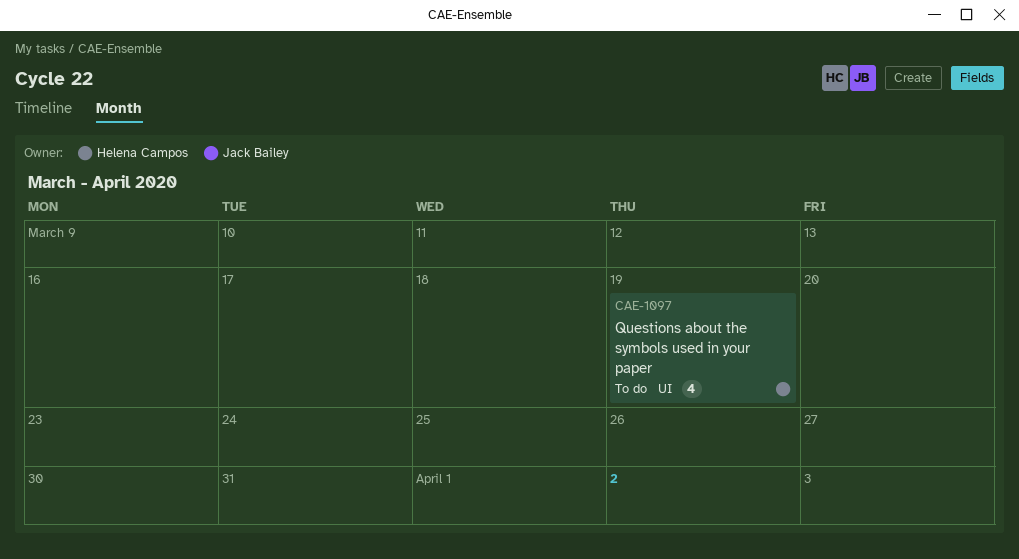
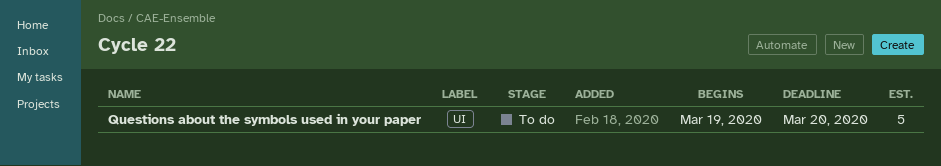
Questions about the symbols used in your paper, estimate: 4 -> 5
Questions about the symbols used in your paper, due: Mar 19 -> Mar 20

